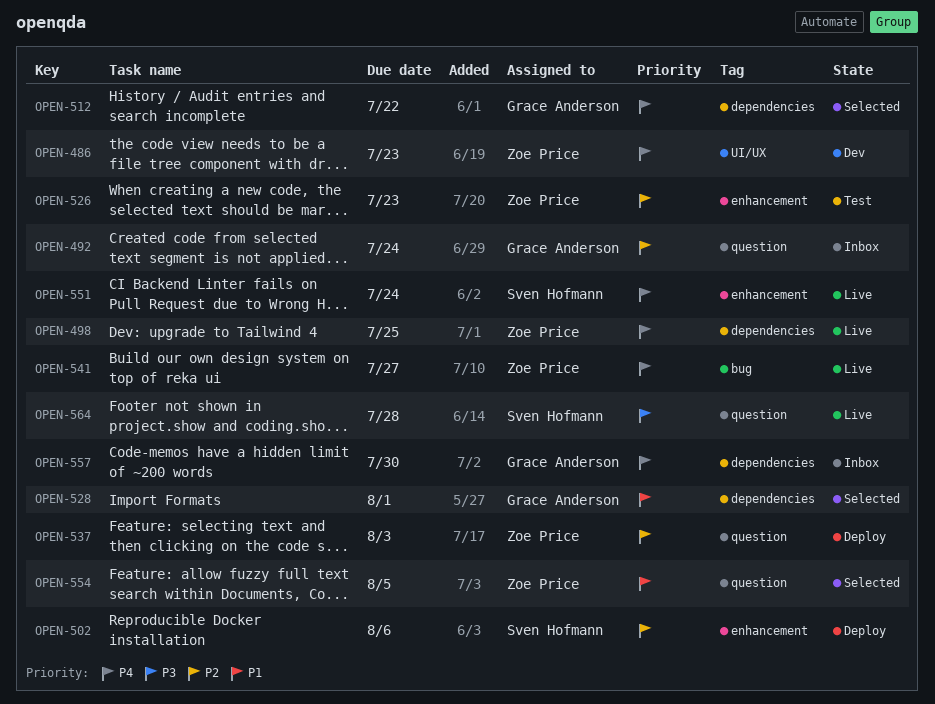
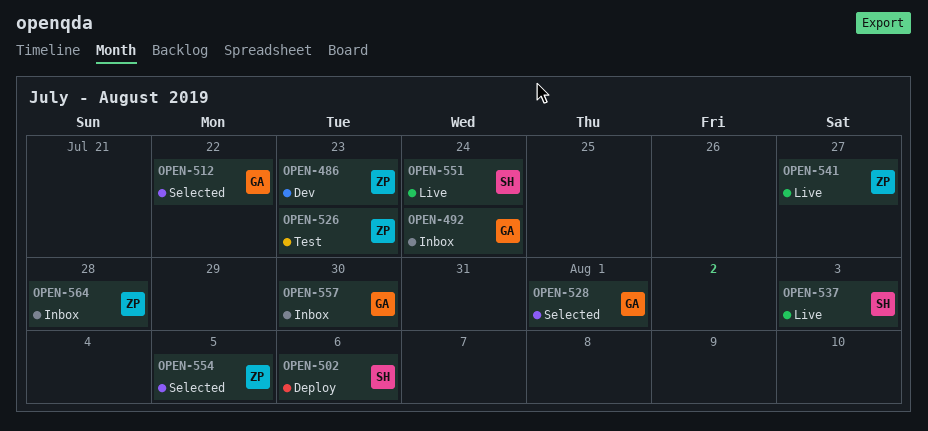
OPEN-498: present -> none
OPEN-537, status: Deploy -> Live
OPEN-537, owner: Zoe Price -> Sven Hofmann
OPEN-564, status: Live -> Inbox
OPEN-564, owner: Sven Hofmann -> Zoe Price

